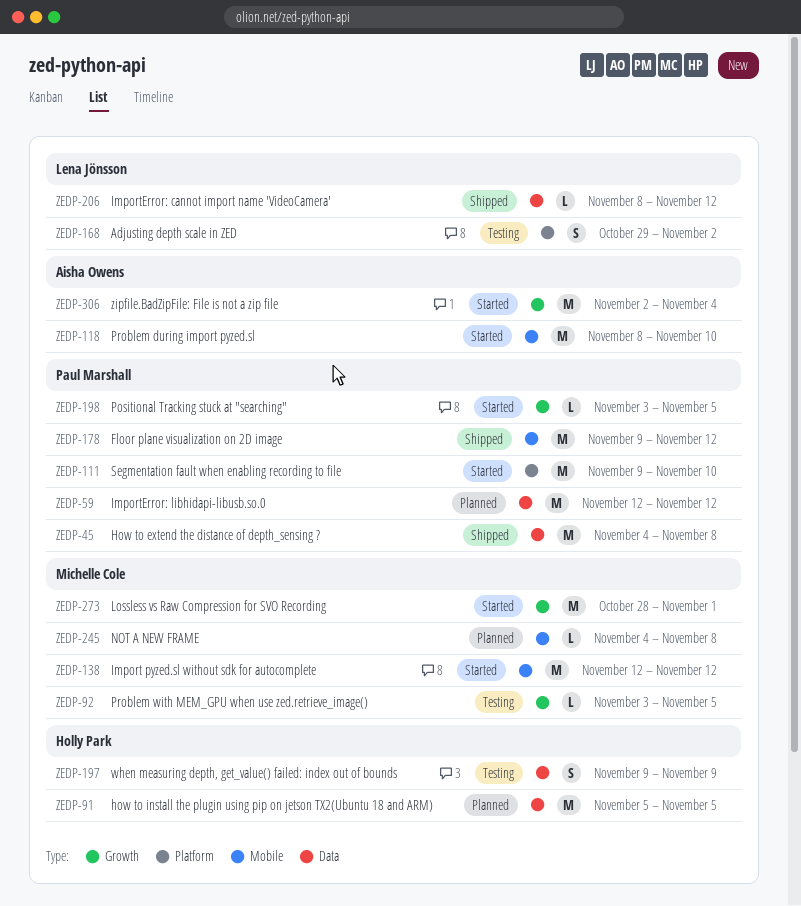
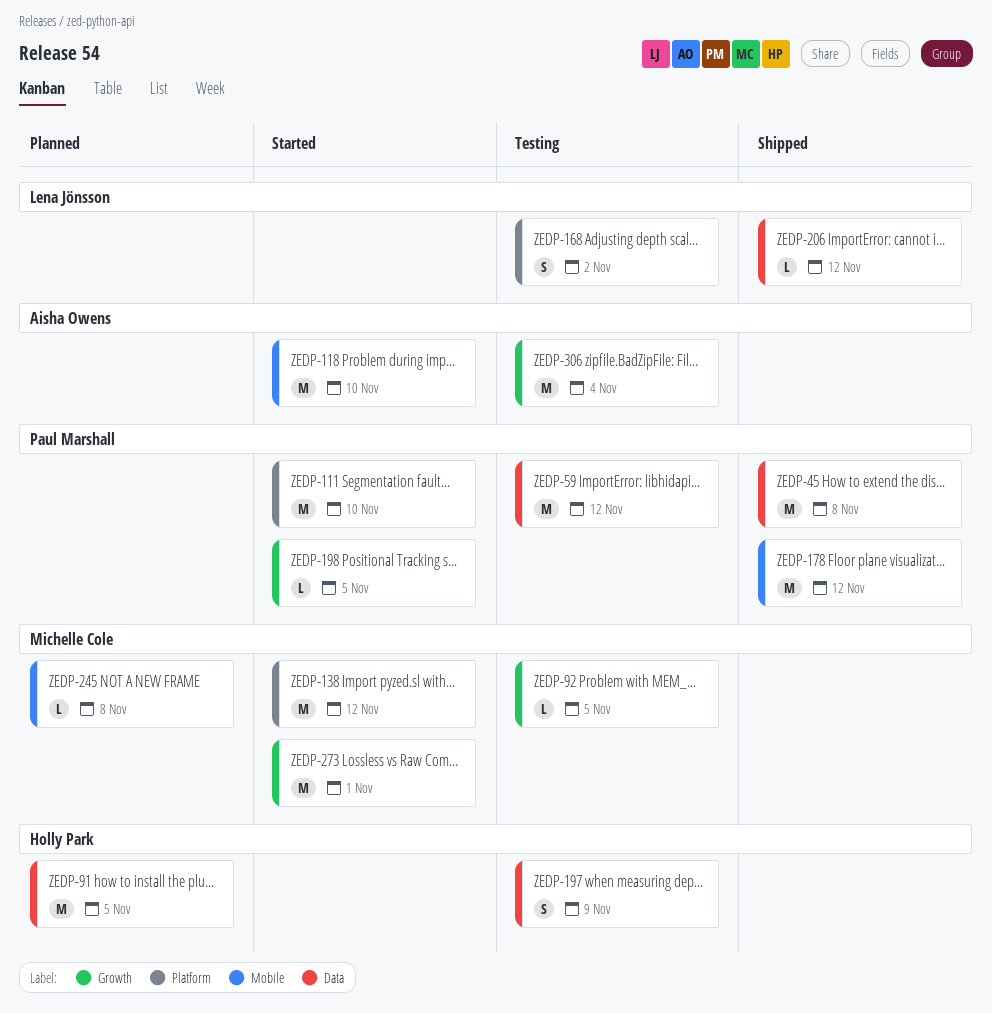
ZEDP-59, status: Planned -> Testing
ZEDP-138, label: Mobile -> Platform
ZEDP-306, status: Started -> Testing

